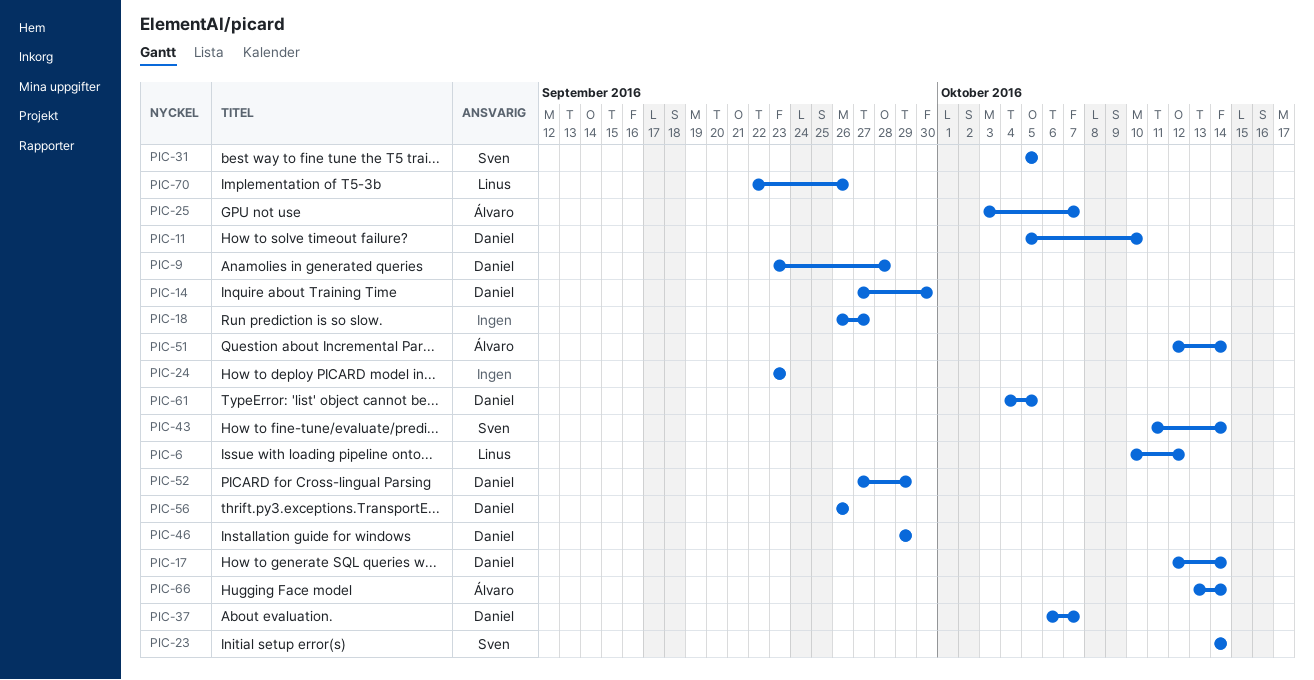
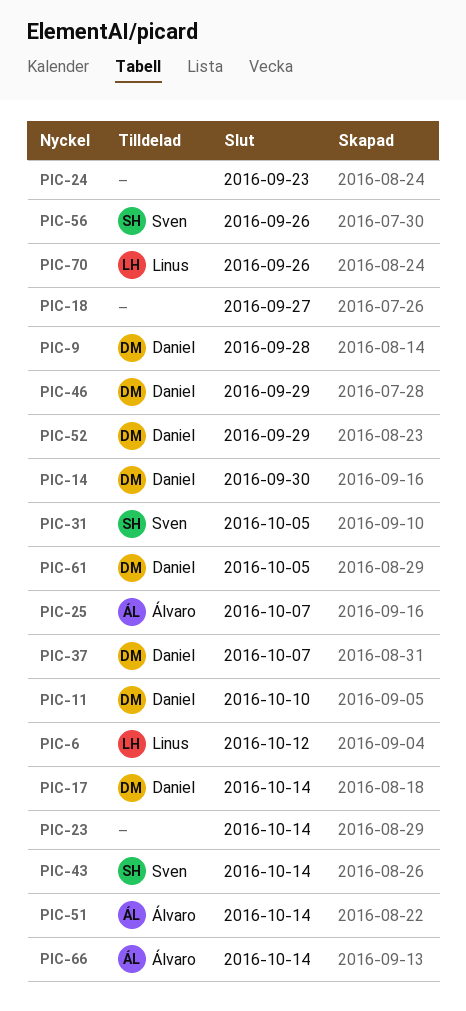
PIC-23, owner: Sven -> none
PIC-56, owner: Daniel -> Sven

